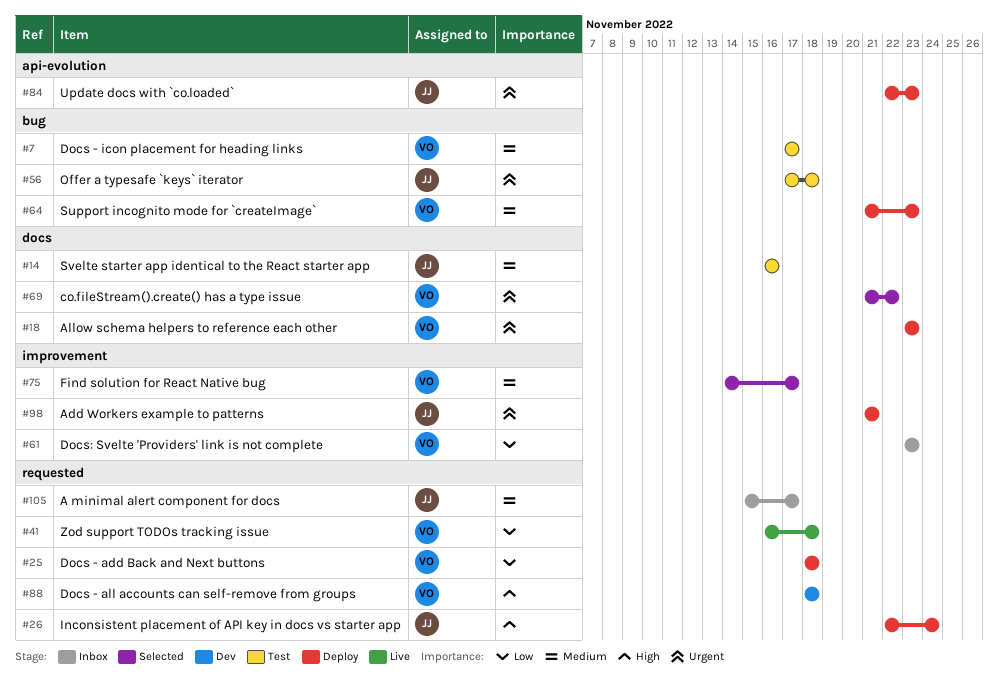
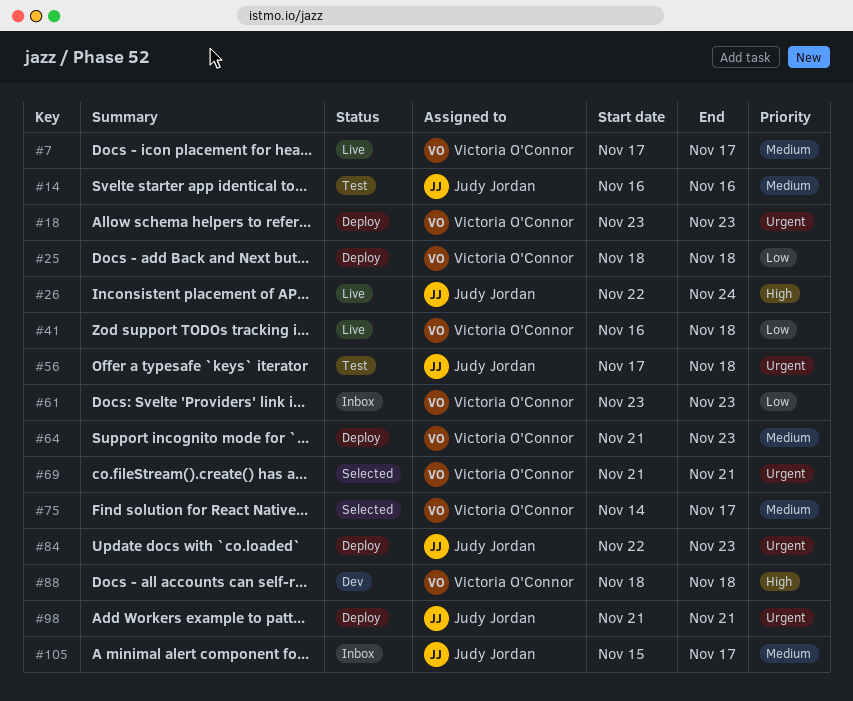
#7, status: Test -> Live
#26, status: Deploy -> Live
#69, due: Nov 22 -> Nov 21

